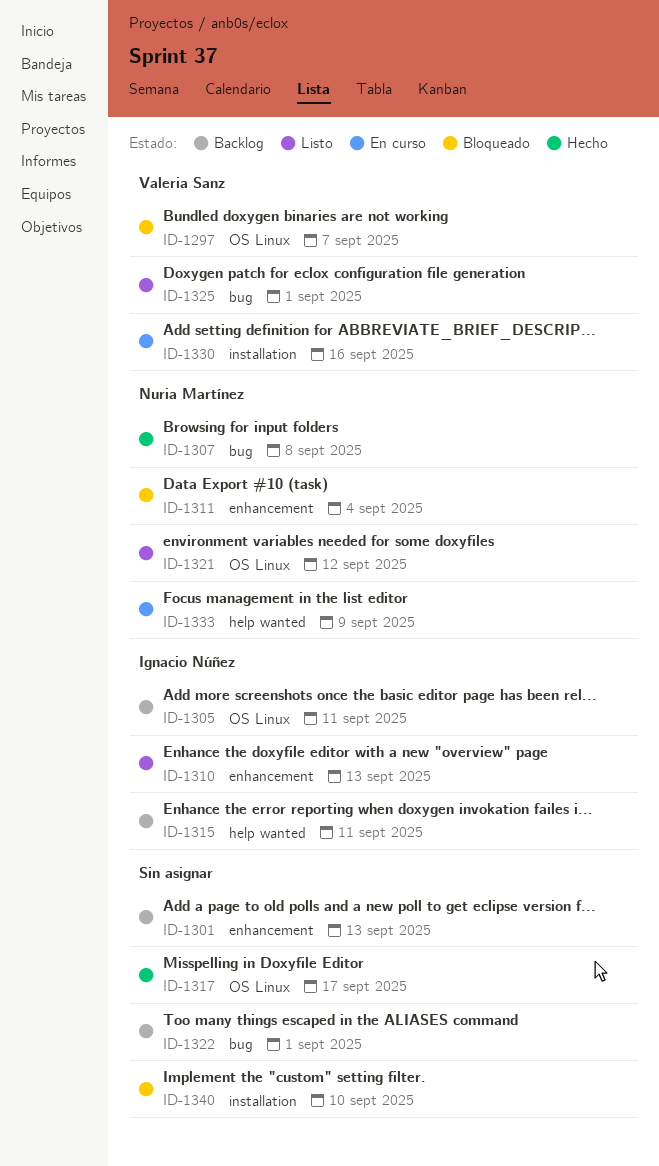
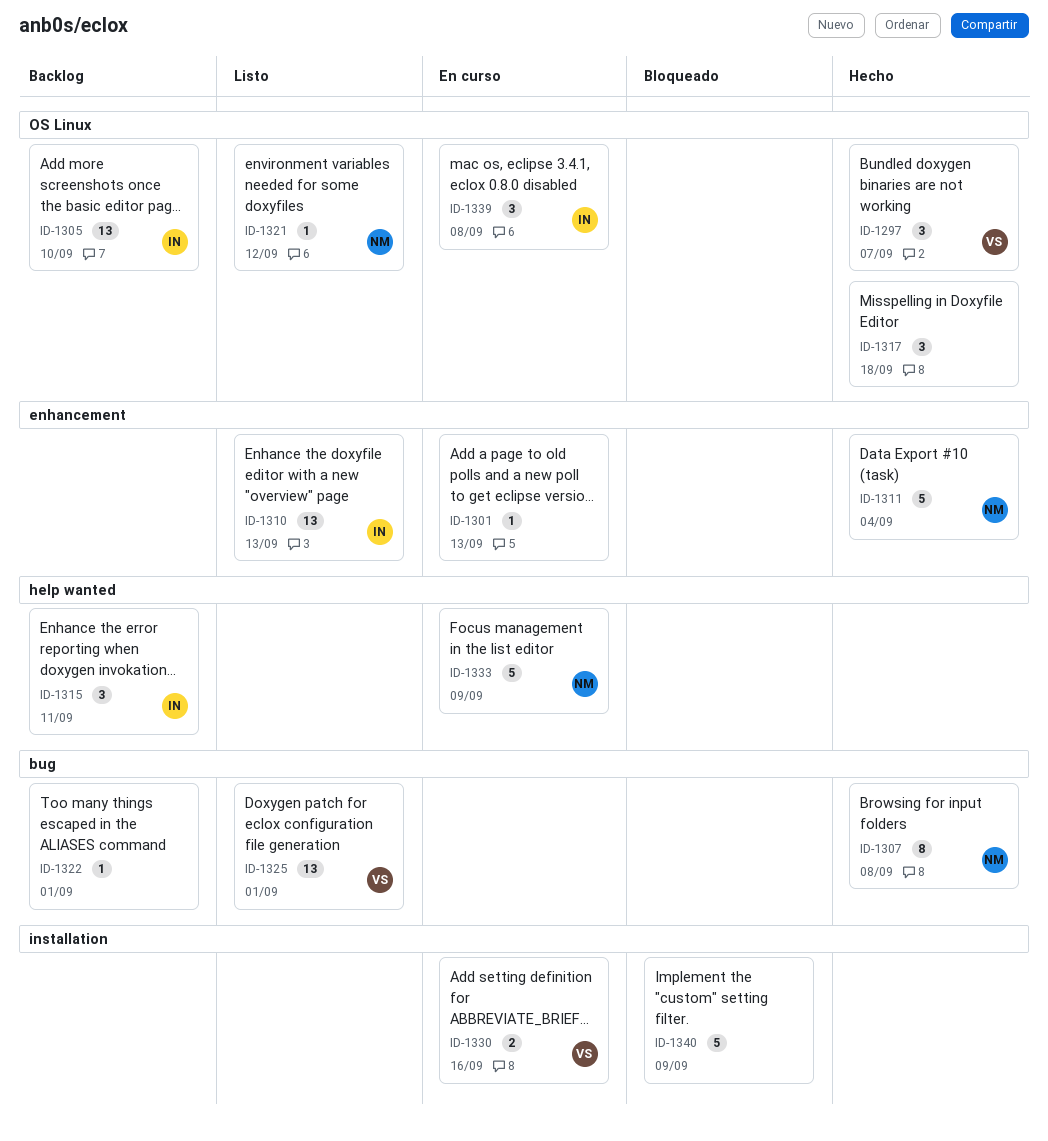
ID-1297, status: Bloqueado -> Hecho
ID-1301, status: Backlog -> En curso
ID-1305, due: Sep 11 -> Sep 10
ID-1311, status: Bloqueado -> Hecho
ID-1317, due: Sep 17 -> Sep 18
ID-1339: none -> present
ID-1340, due: Sep 10 -> Sep 9

